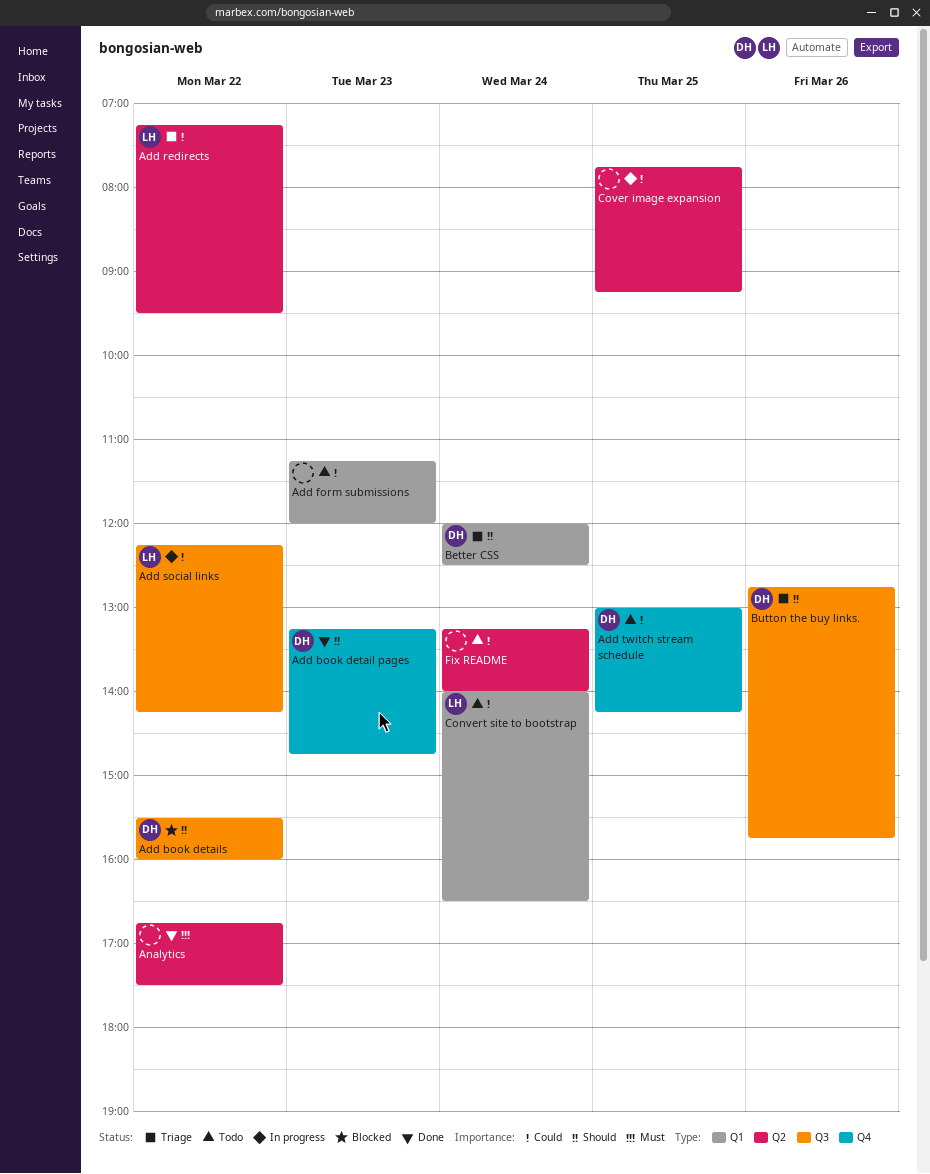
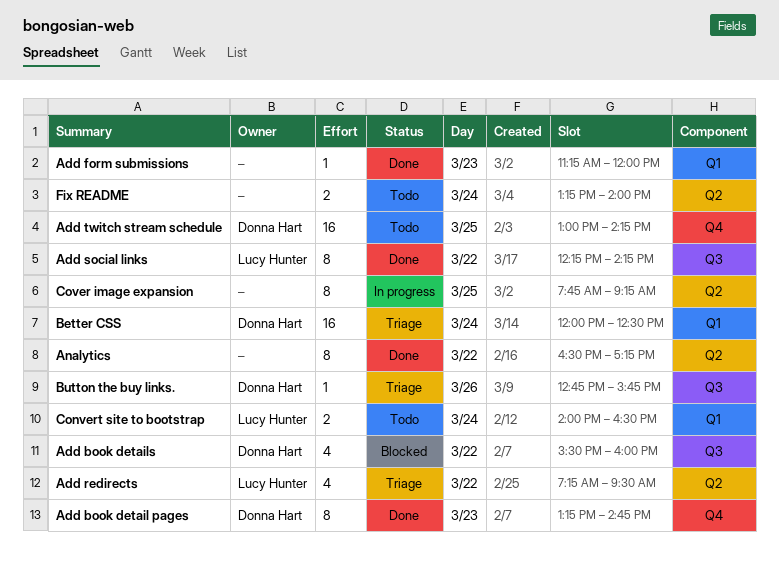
Add form submissions, status: Todo -> Done
Add social links, status: In progress -> Done
Analytics, begins: 16:45 -> 16:30
Analytics, ends: 17:30 -> 17:15

